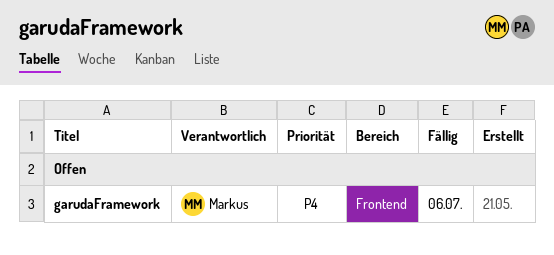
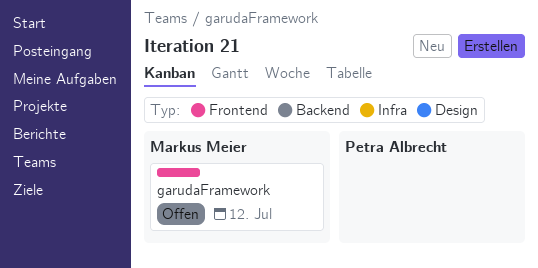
garudaFramework, due: Jul 6 -> Jul 12

